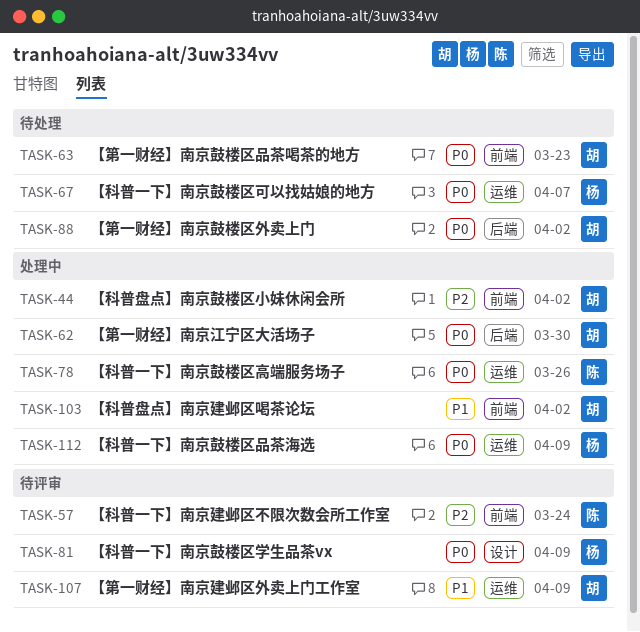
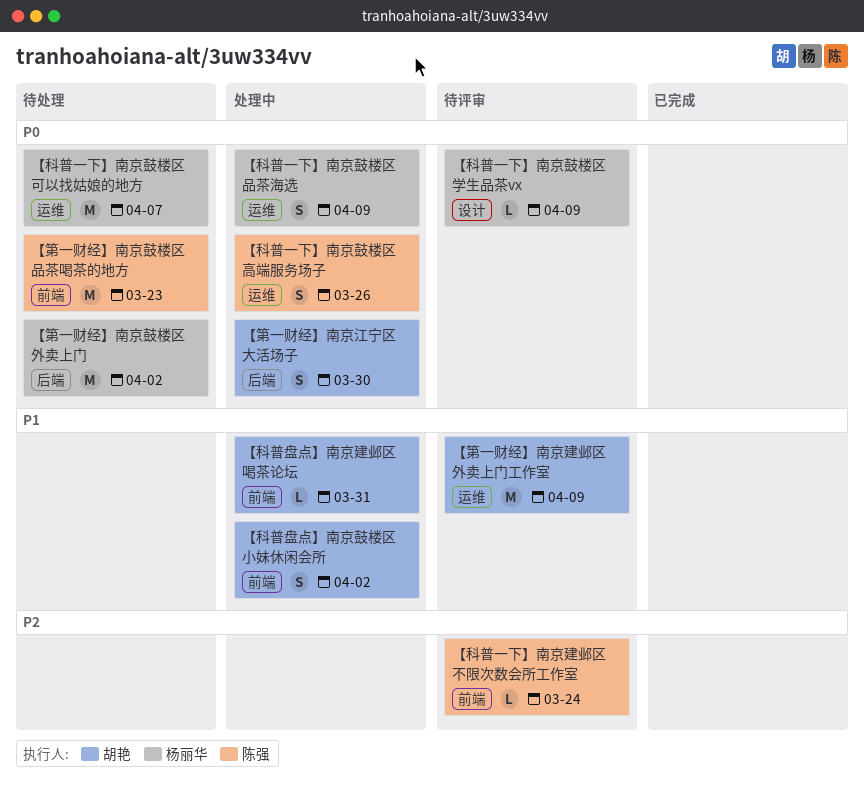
【科普盘点】南京建邺区喝茶论坛, due: Apr 2 -> Mar 31
【科普盘点】南京鼓楼区小妹休闲会所, priority: P2 -> P1
【第一财经】南京鼓楼区品茶喝茶的地方, owner: 胡艳 -> 陈强
【第一财经】南京鼓楼区外卖上门, owner: 胡艳 -> 杨丽华

